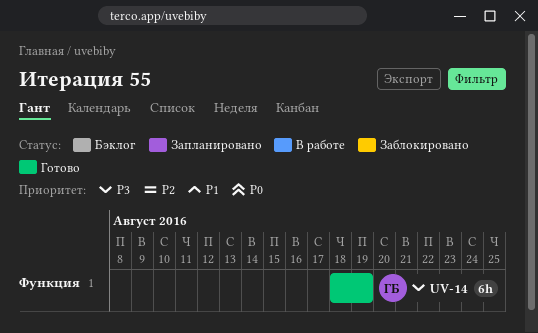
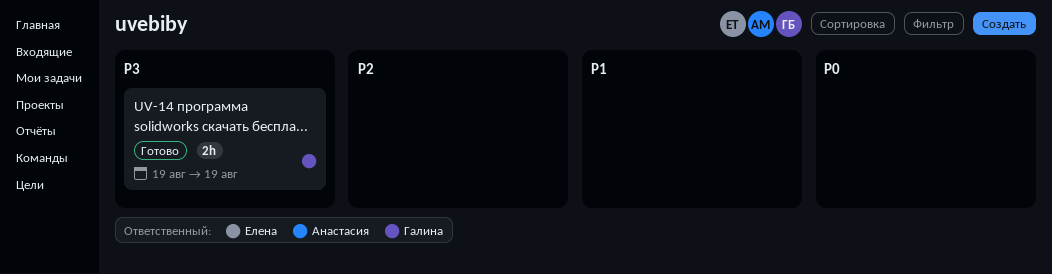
UV-14, estimate: 6h -> 2h
UV-14, start: Aug 18 -> Aug 19

